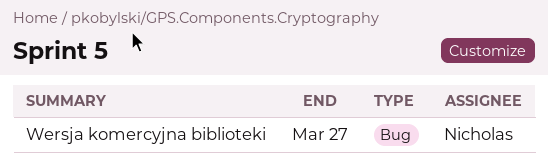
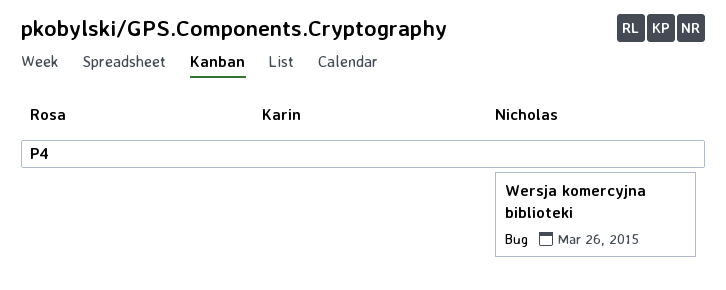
Wersja komercyjna biblioteki, due: Mar 27 -> Mar 26

